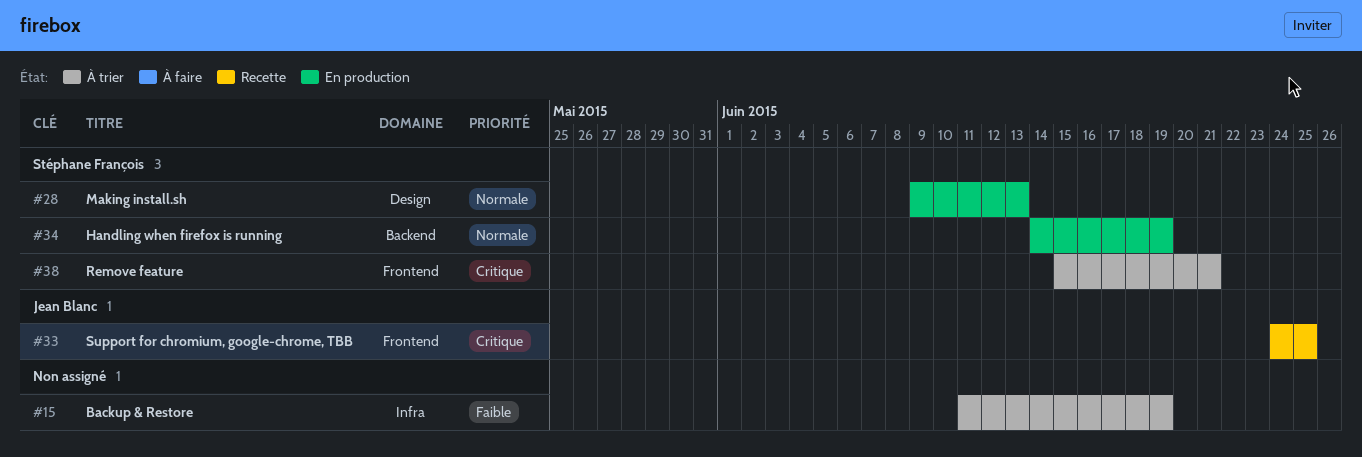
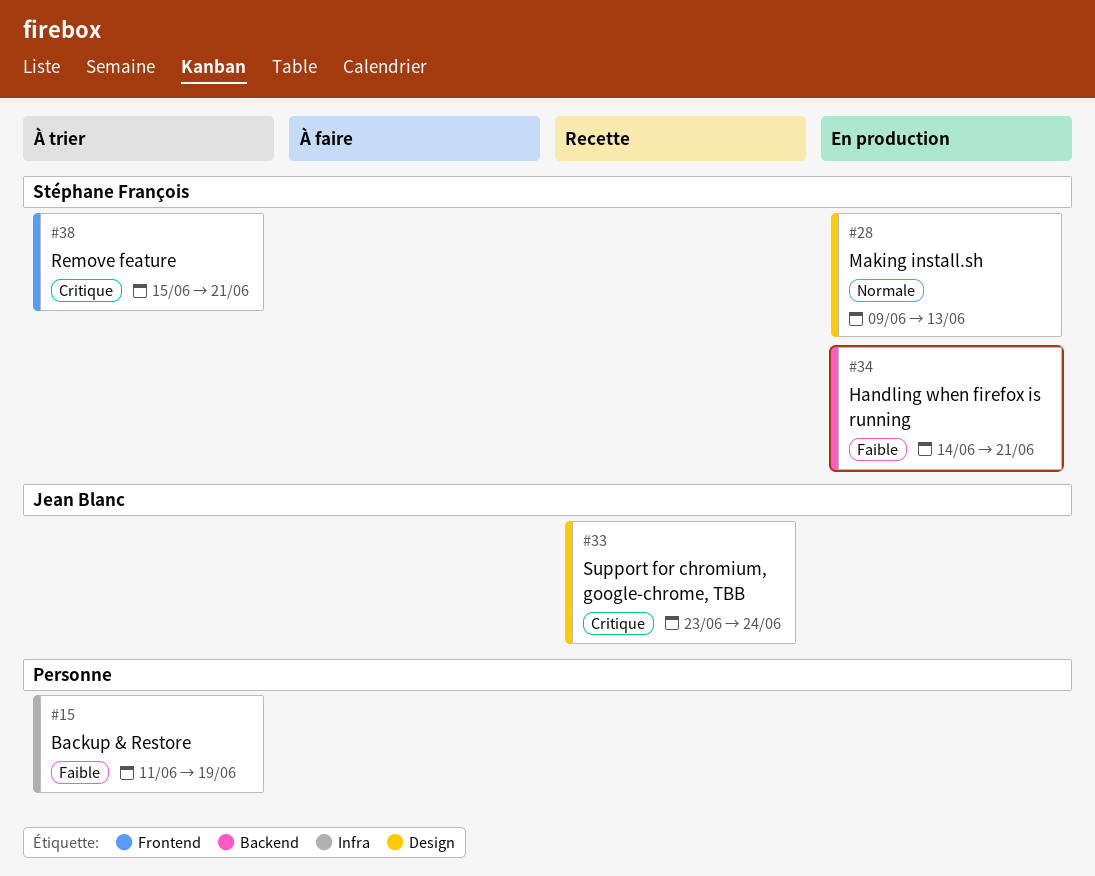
#33, label: Frontend -> Design
#33, start: Jun 24 -> Jun 23
#33, due: Jun 25 -> Jun 24
#34, priority: Normale -> Faible
#34, due: Jun 19 -> Jun 21

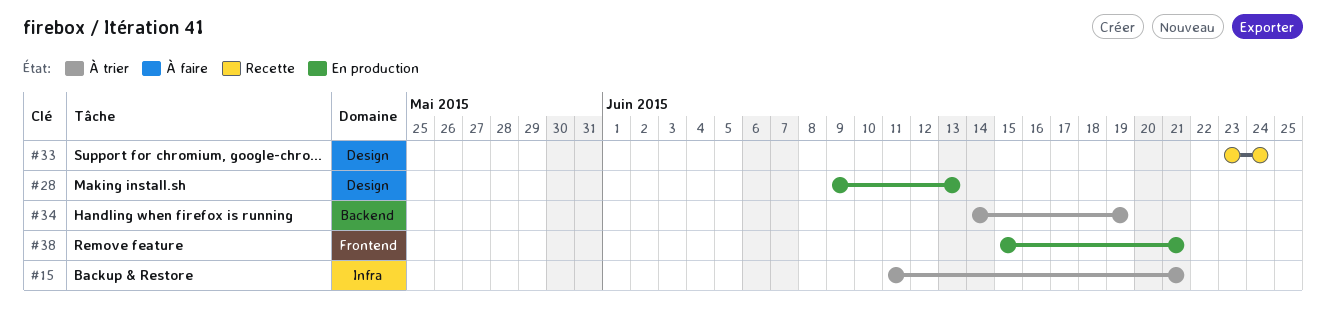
#15, due: Jun 19 -> Jun 21
#34, status: En production -> À trier
#34, due: Jun 21 -> Jun 19
#38, status: À trier -> En production

